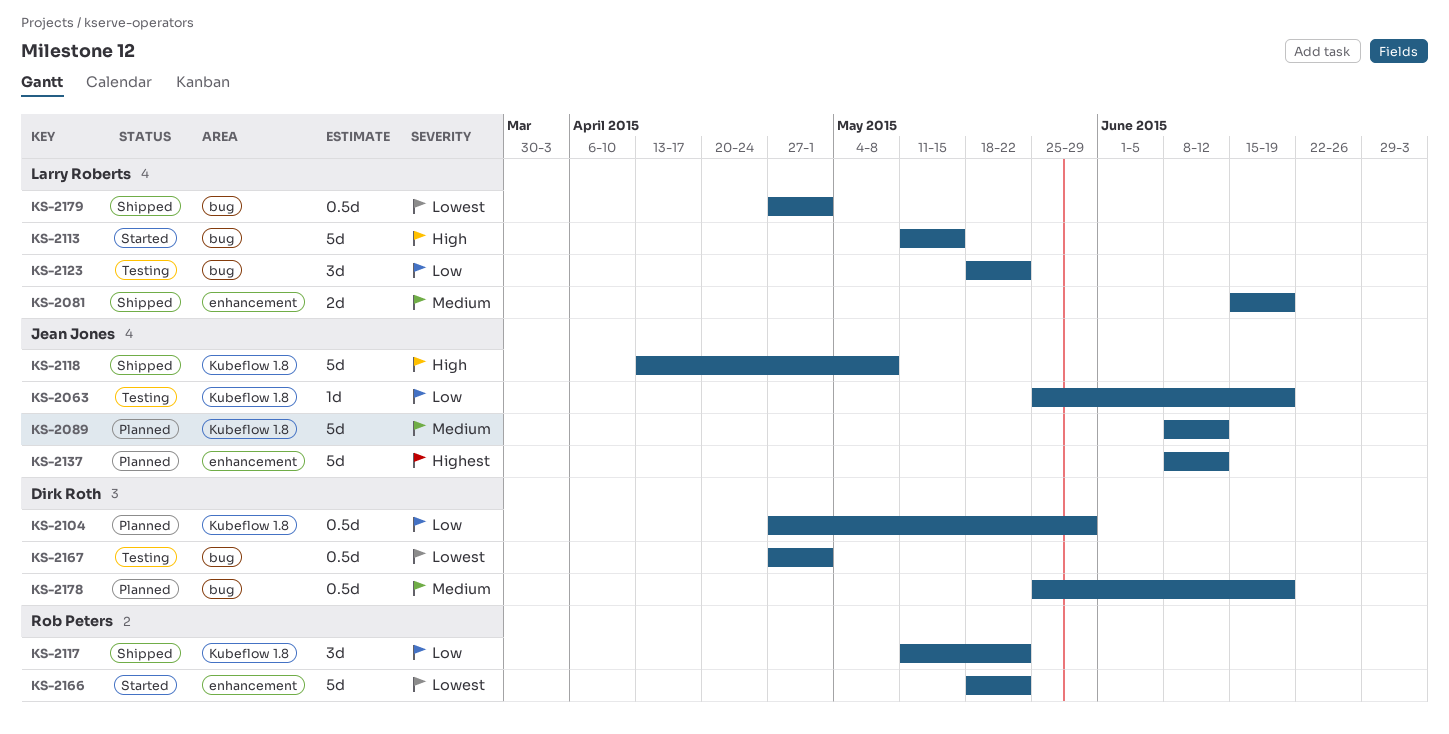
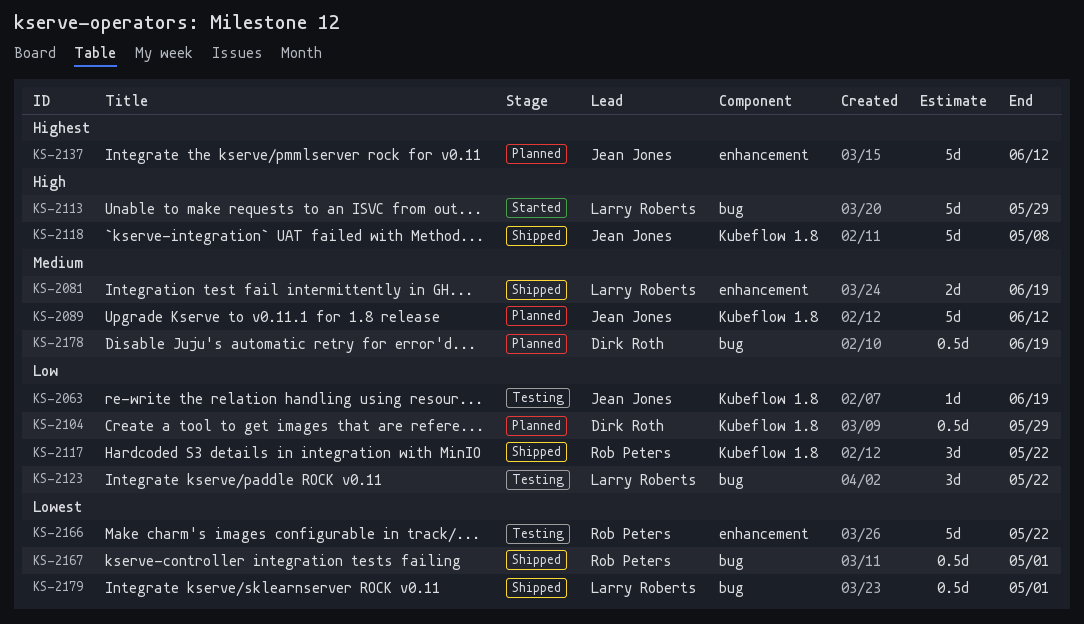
KS-2113, due: May 15 -> May 29
KS-2166, status: Started -> Testing
KS-2167, status: Testing -> Shipped
KS-2167, owner: Dirk Roth -> Rob Peters

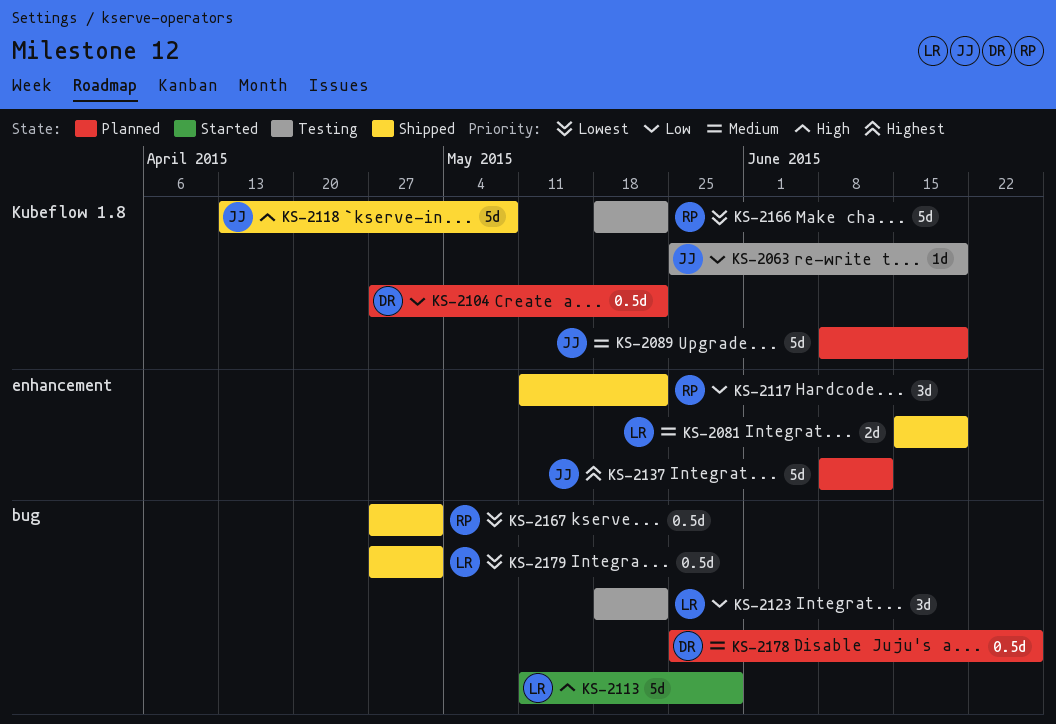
KS-2089, due: Jun 12 -> Jun 19
KS-2104, due: May 29 -> May 22
KS-2117, label: Kubeflow 1.8 -> enhancement
KS-2166, label: enhancement -> Kubeflow 1.8
KS-2178, due: Jun 19 -> Jun 26

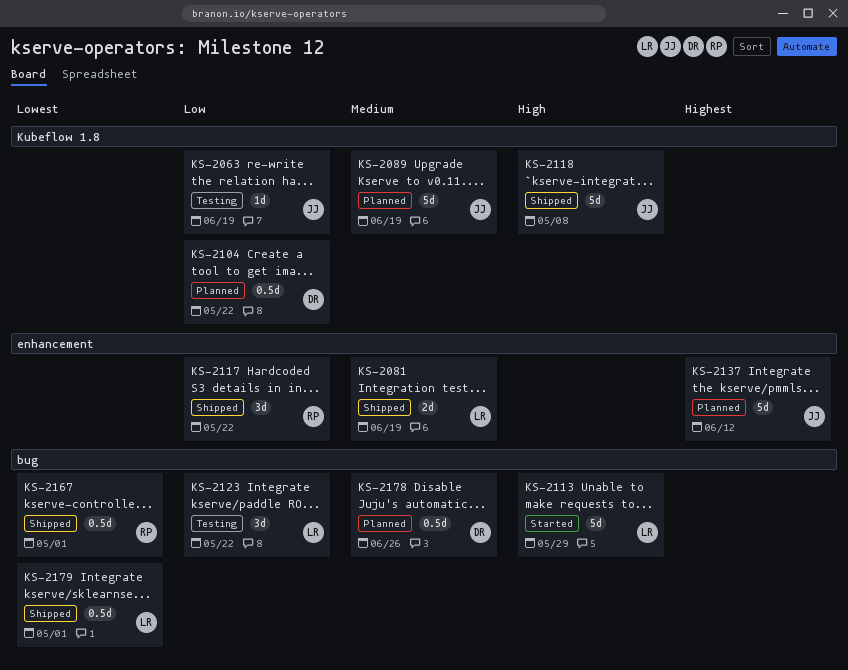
KS-2166: present -> none

